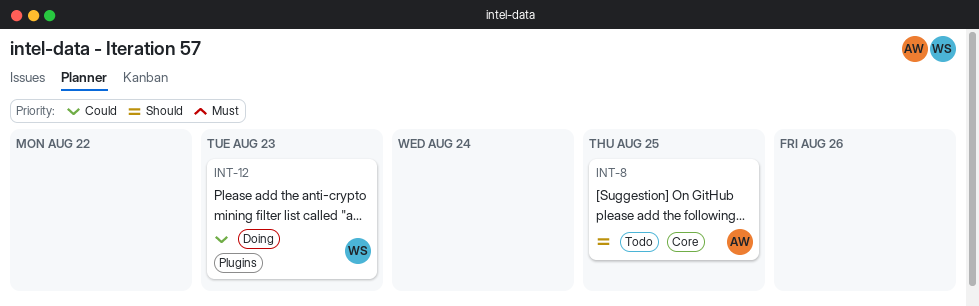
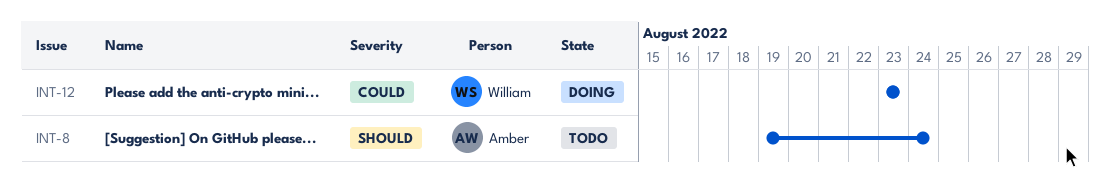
INT-8, due: Aug 25 -> Aug 24

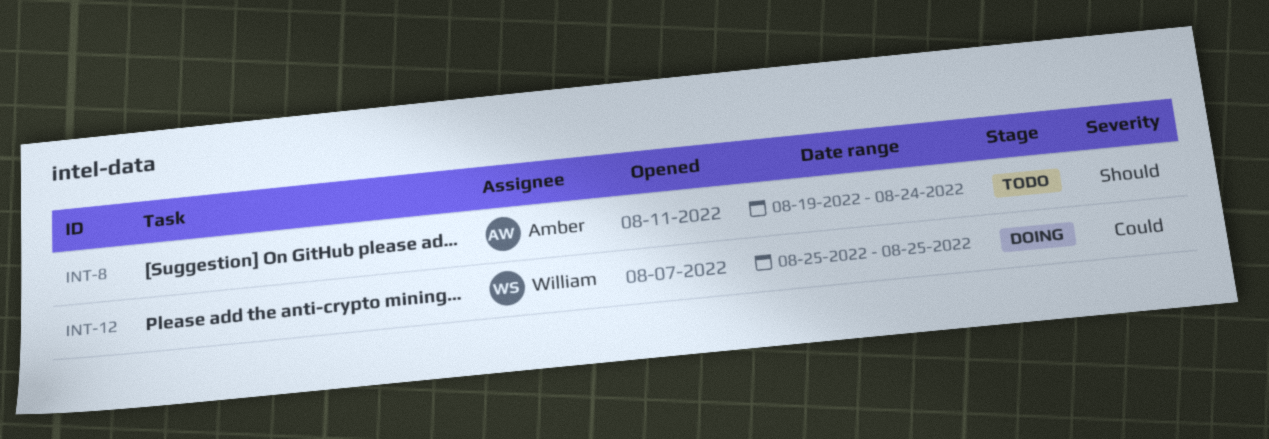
INT-12, start: Aug 23 -> Aug 25
INT-12, due: Aug 23 -> Aug 25

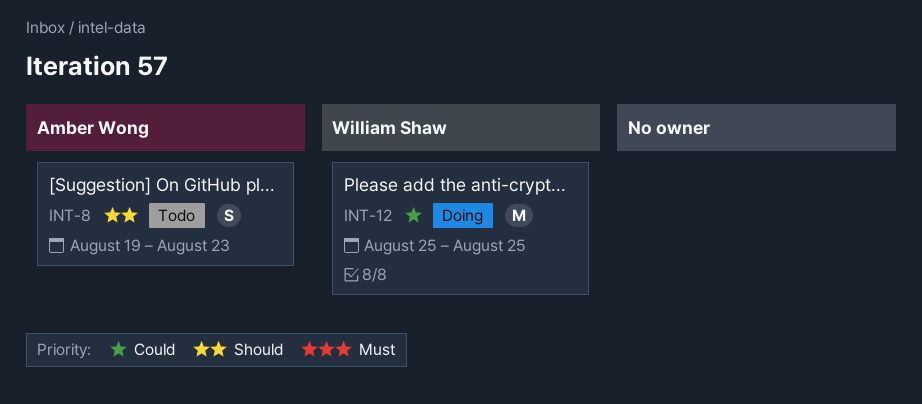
INT-8, due: Aug 24 -> Aug 23

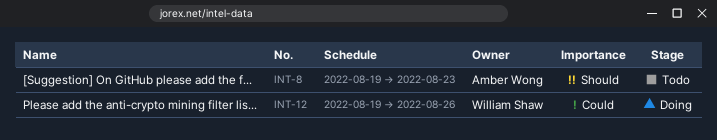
INT-12, start: Aug 25 -> Aug 19
INT-12, due: Aug 25 -> Aug 26

